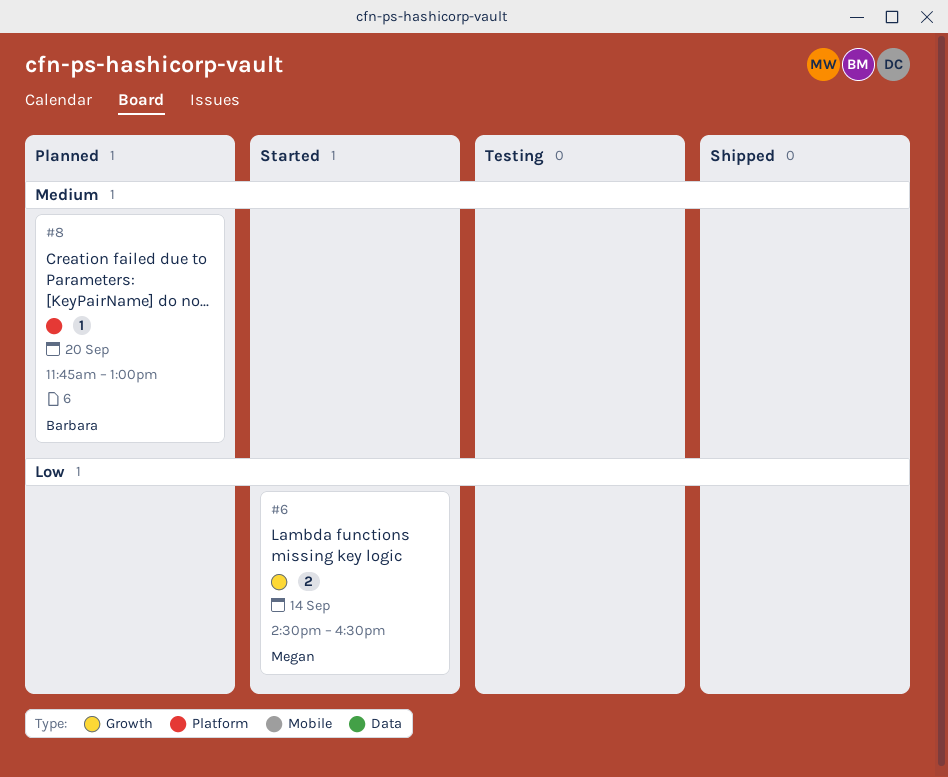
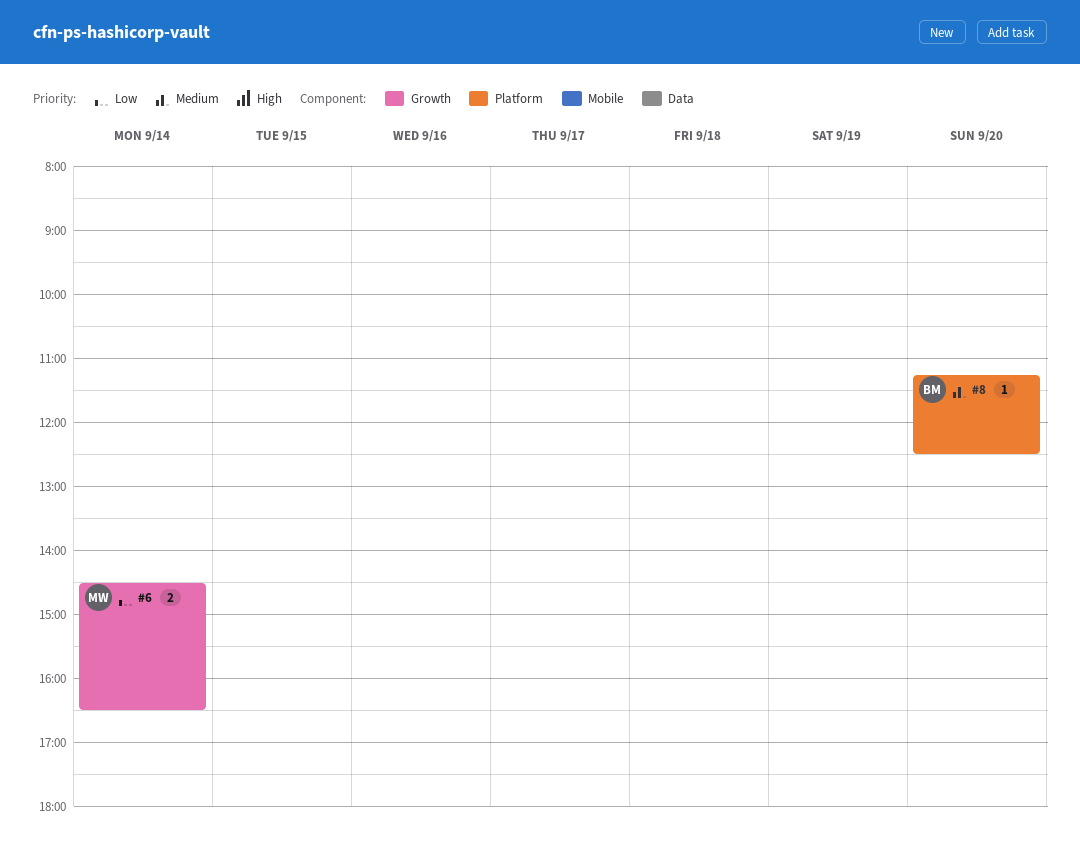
#8, begins: 11:45 -> 11:15
#8, ends: 13:00 -> 12:30

